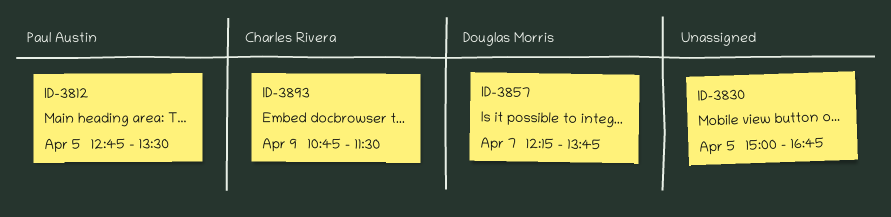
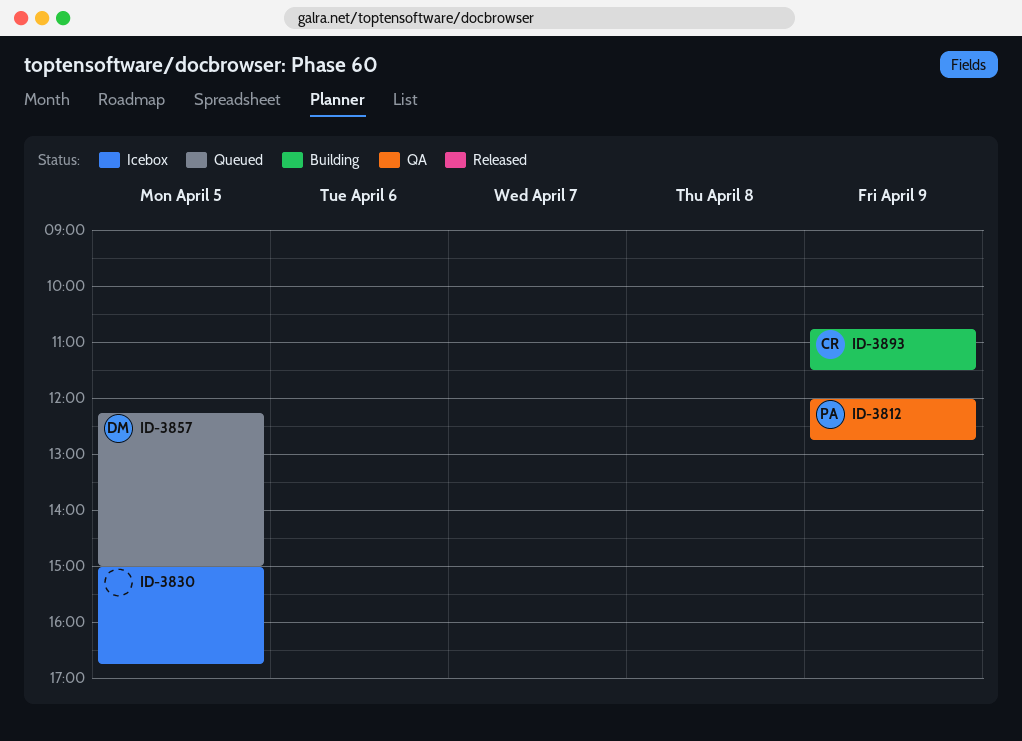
ID-3812, day: Apr 5 -> Apr 9
ID-3812, begins: 12:45 -> 12:00
ID-3812, ends: 13:30 -> 12:45
ID-3857, day: Apr 7 -> Apr 5
ID-3857, ends: 13:45 -> 15:00

